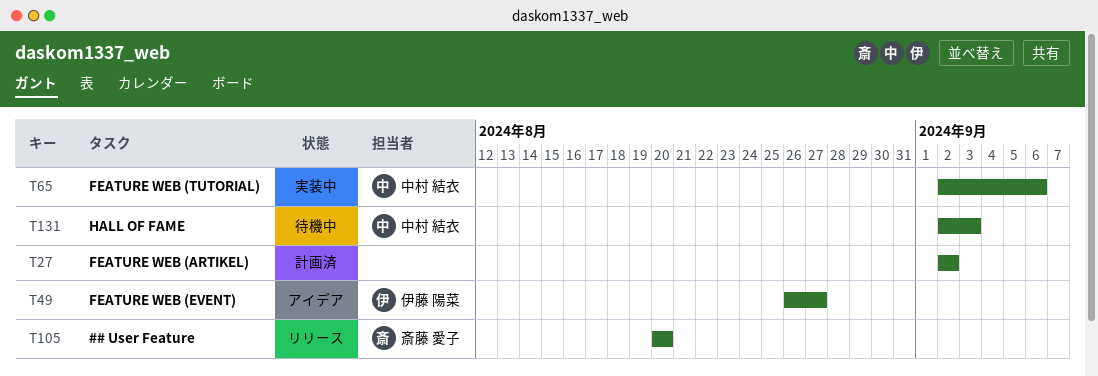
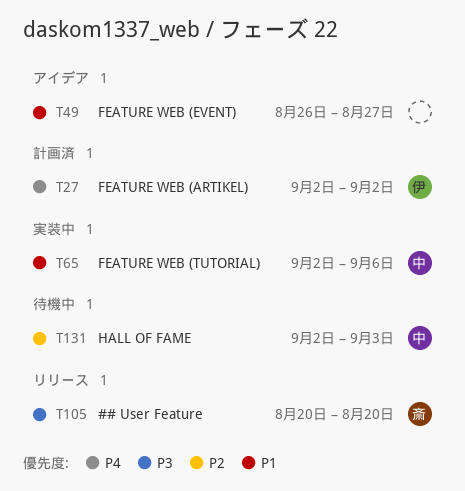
T27, owner: none -> 伊藤 陽菜
T49, owner: 伊藤 陽菜 -> none

